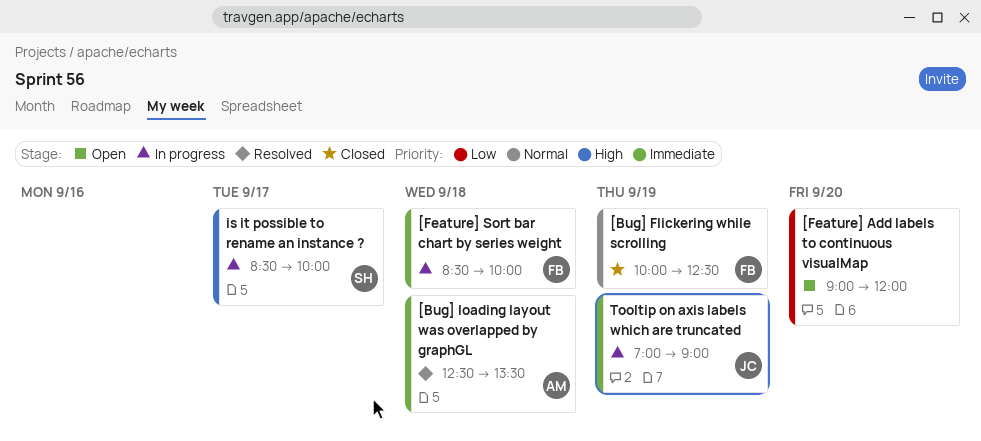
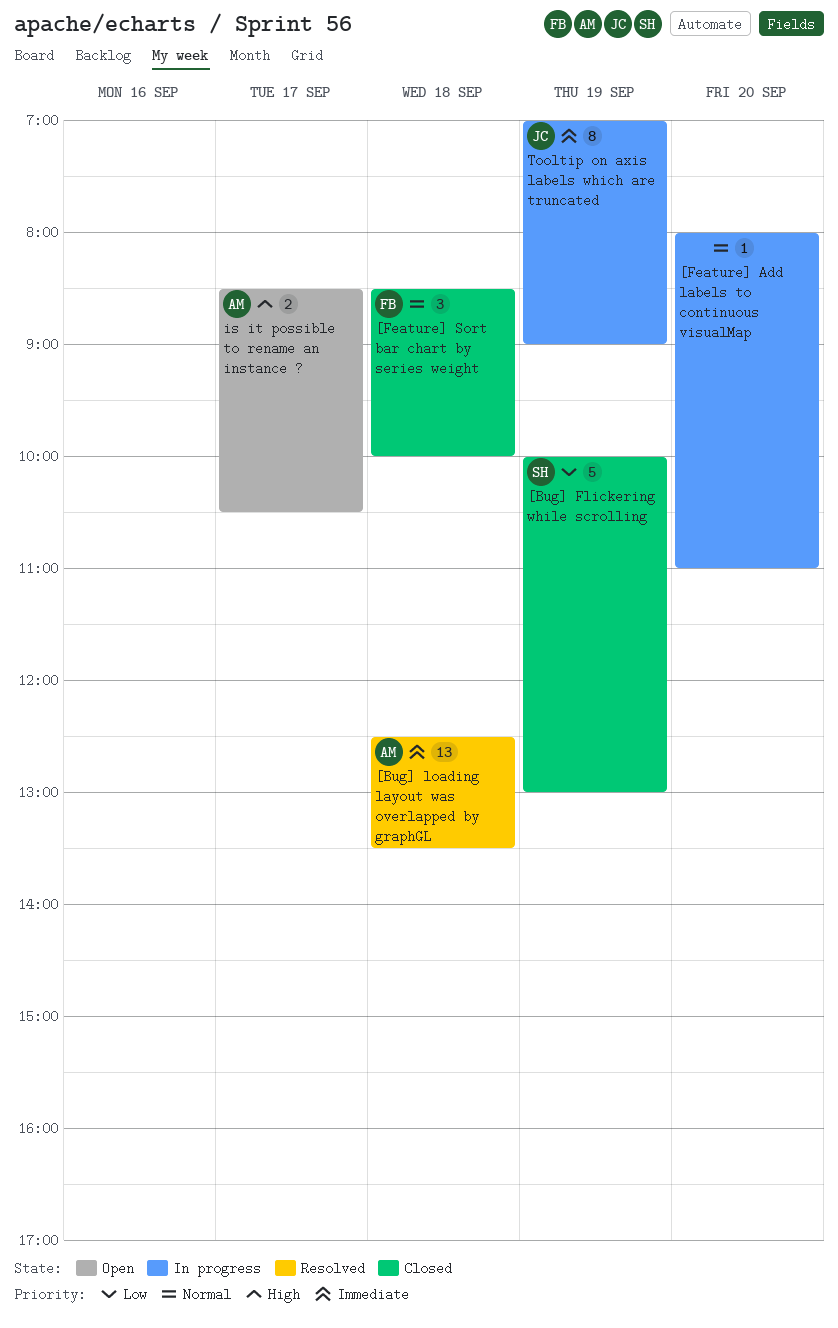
[Bug] Flickering while scrolling, owner: FB -> SH
[Bug] Flickering while scrolling, priority: Normal -> Low
[Bug] Flickering while scrolling, ends: 12:30 -> 13:00
[Feature] Add labels to continuous visualMap, status: Open -> In progress
[Feature] Add labels to continuous visualMap, priority: Low -> Normal
[Feature] Add labels to continuous visualMap, begins: 09:00 -> 08:00
[Feature] Add labels to continuous visualMap, ends: 12:00 -> 11:00
[Feature] Sort bar chart by series weight, status: In progress -> Closed
[Feature] Sort bar chart by series weight, priority: Immediate -> Normal
is it possible to rename an instance ?, status: In progress -> Open
is it possible to rename an instance ?, owner: SH -> AM
is it possible to rename an instance ?, ends: 10:00 -> 10:30

